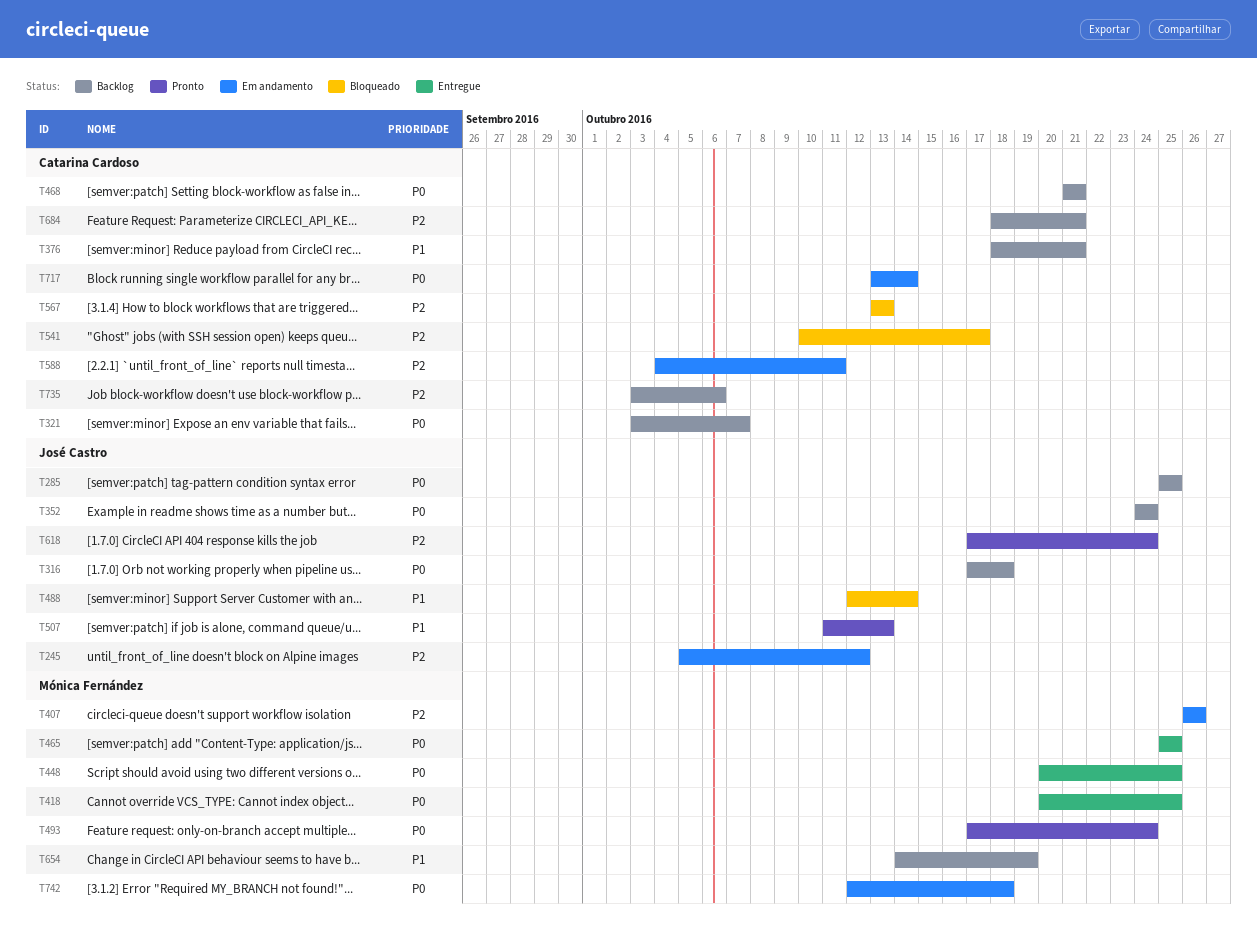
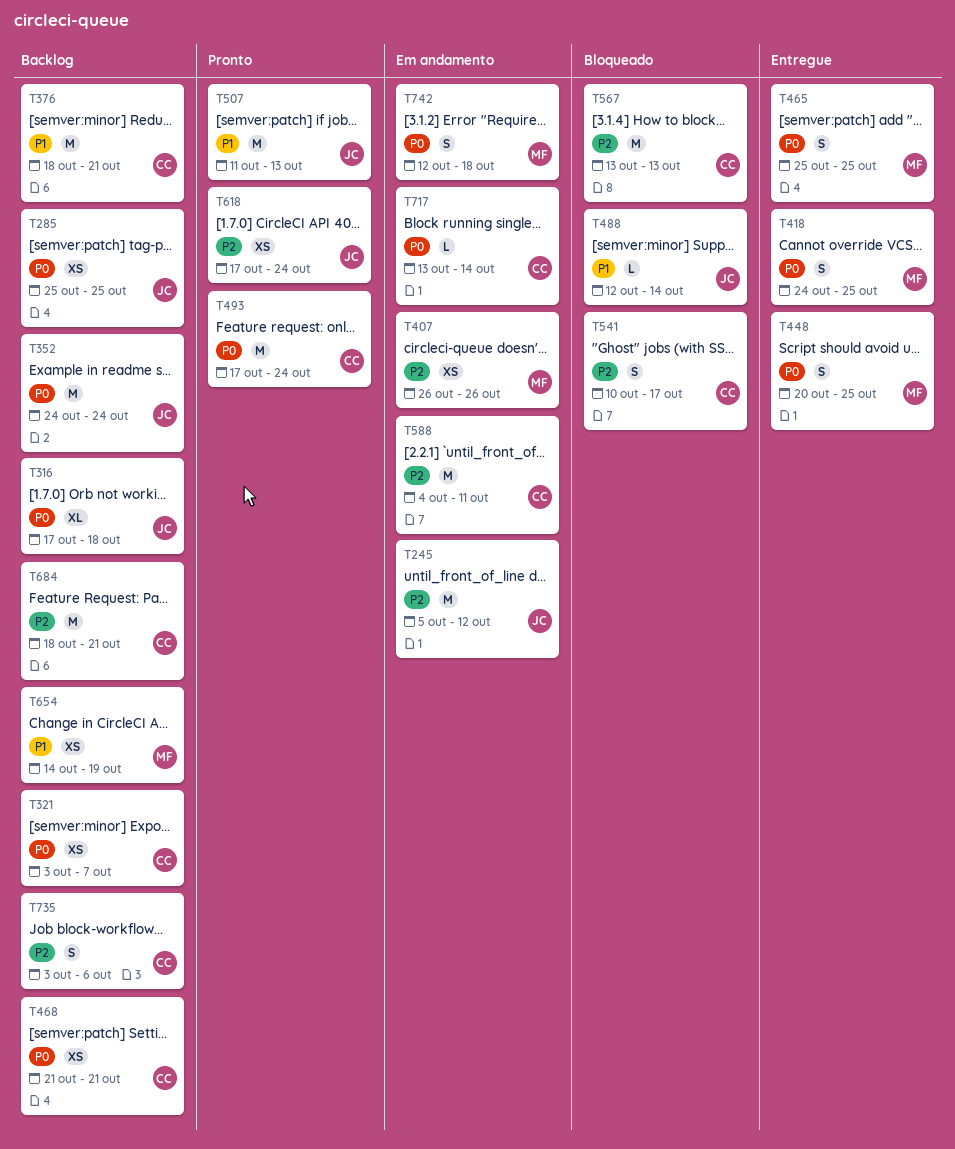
T418, start: Oct 20 -> Oct 24
T493, owner: Mónica Fernández -> Catarina Cardoso

